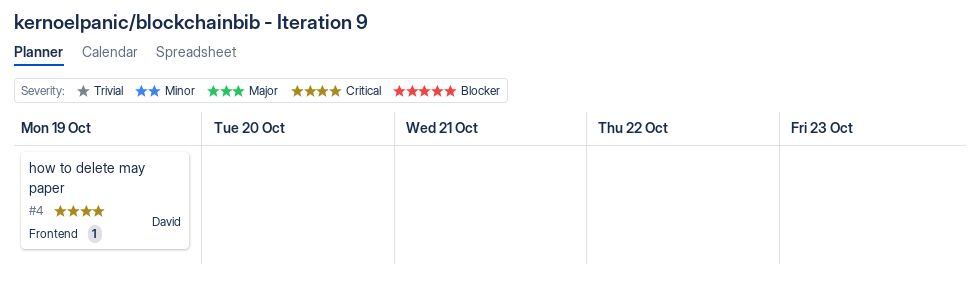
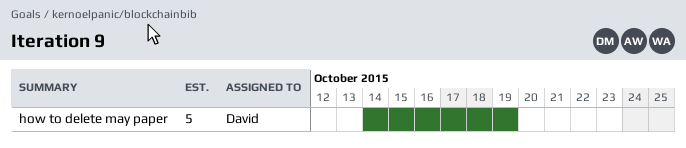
how to delete may paper, estimate: 1 -> 5

